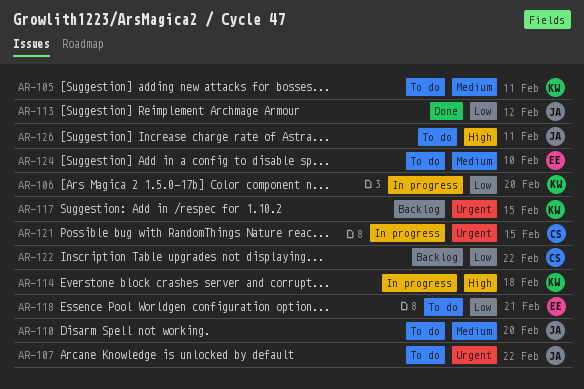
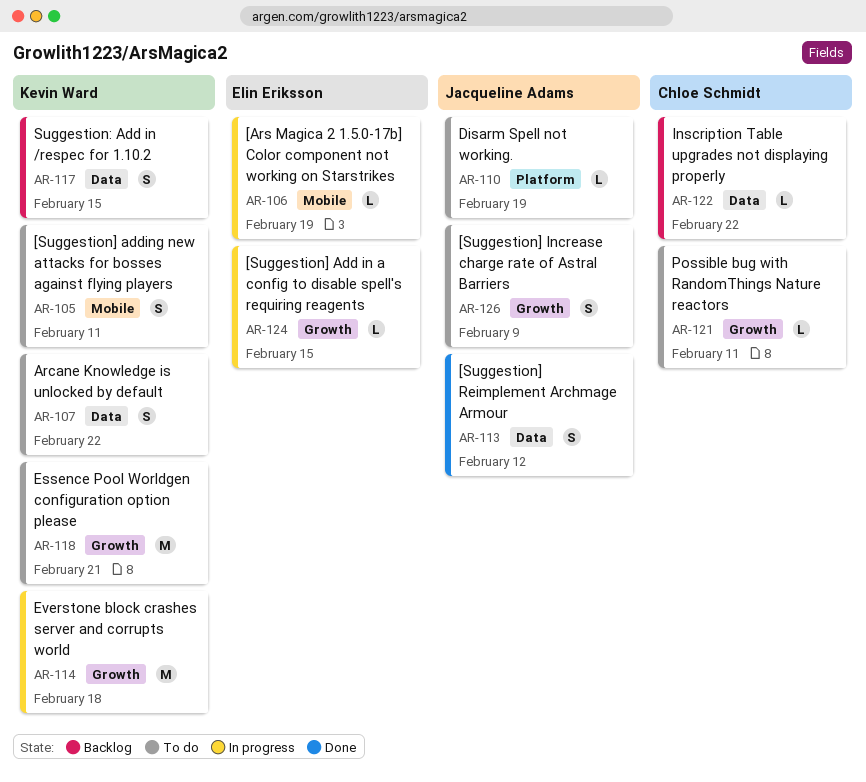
AR-106, owner: Kevin Ward -> Elin Eriksson
AR-106, due: Feb 20 -> Feb 19
AR-107, owner: Jacqueline Adams -> Kevin Ward
AR-110, due: Feb 20 -> Feb 19
AR-118, owner: Elin Eriksson -> Kevin Ward
AR-121, status: In progress -> To do
AR-121, due: Feb 15 -> Feb 11
AR-124, status: To do -> In progress
AR-124, due: Feb 10 -> Feb 15
AR-126, due: Feb 11 -> Feb 9

